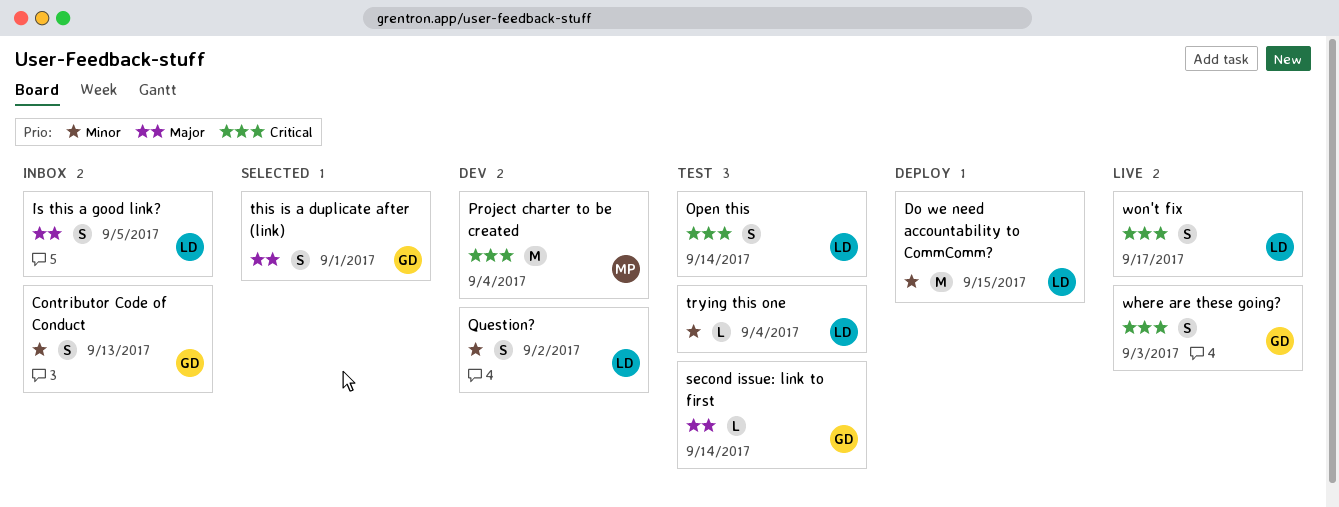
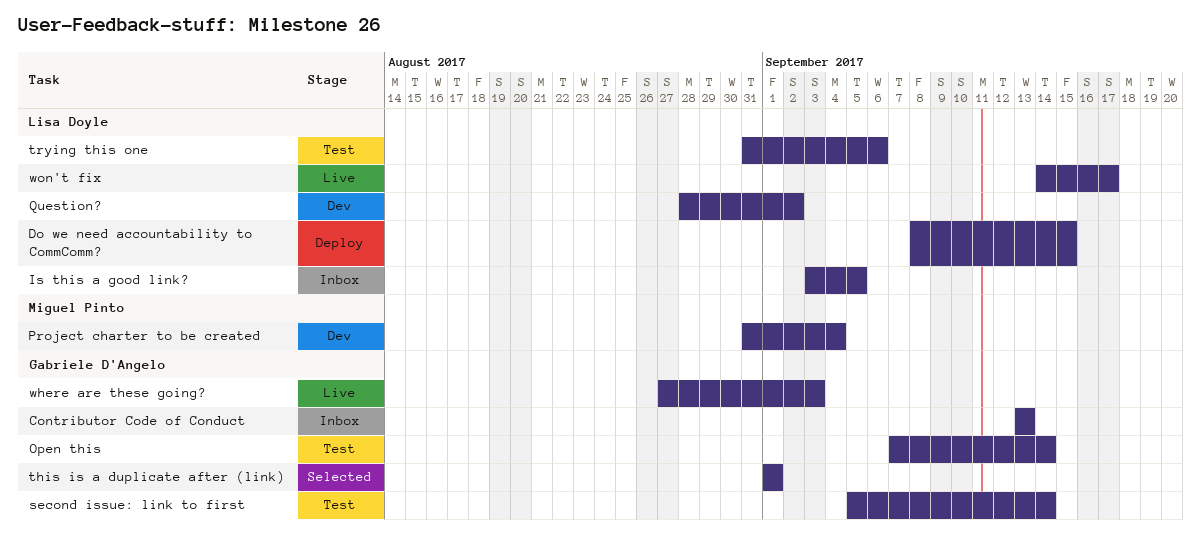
Open this, owner: Lisa Doyle -> Gabriele D'Angelo
trying this one, due: Sep 4 -> Sep 6

